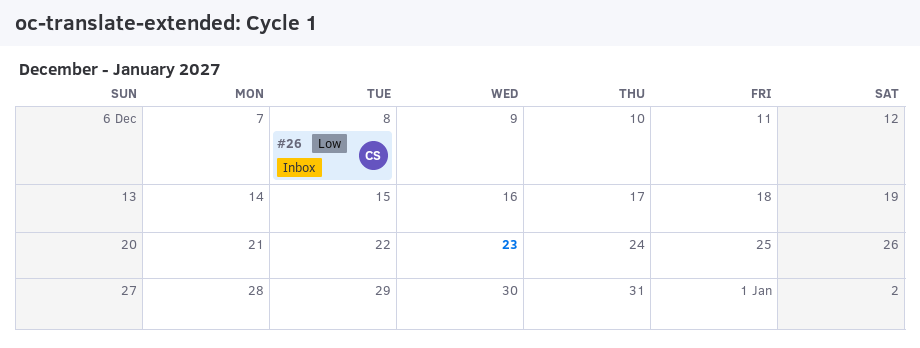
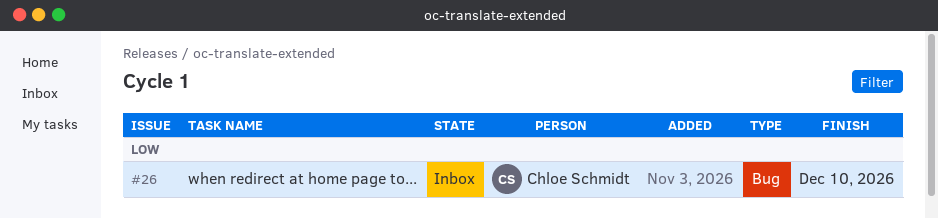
#26, due: Dec 8 -> Dec 10

